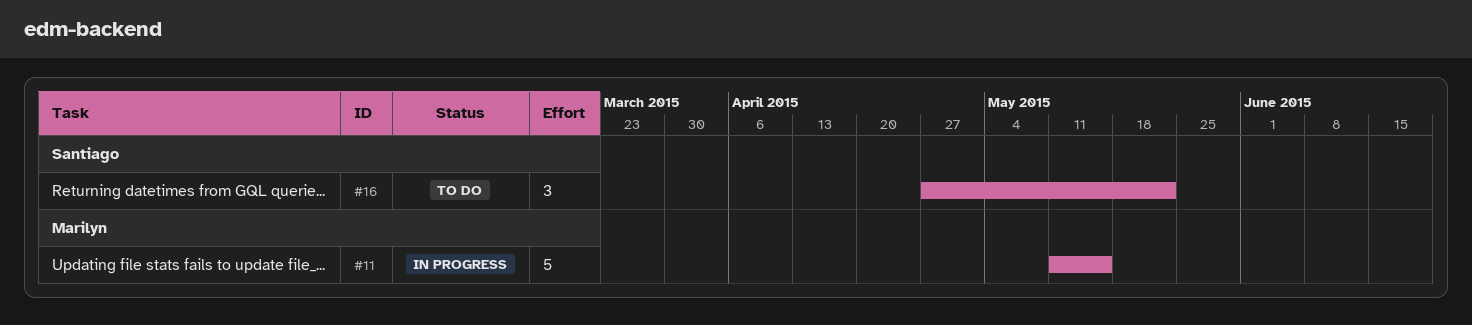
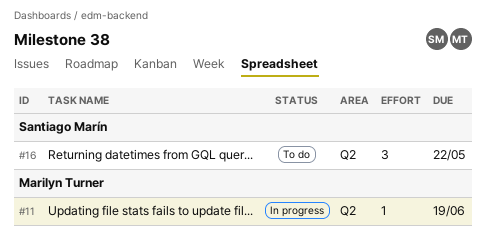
#11, estimate: 5 -> 1
#11, due: May 15 -> Jun 19

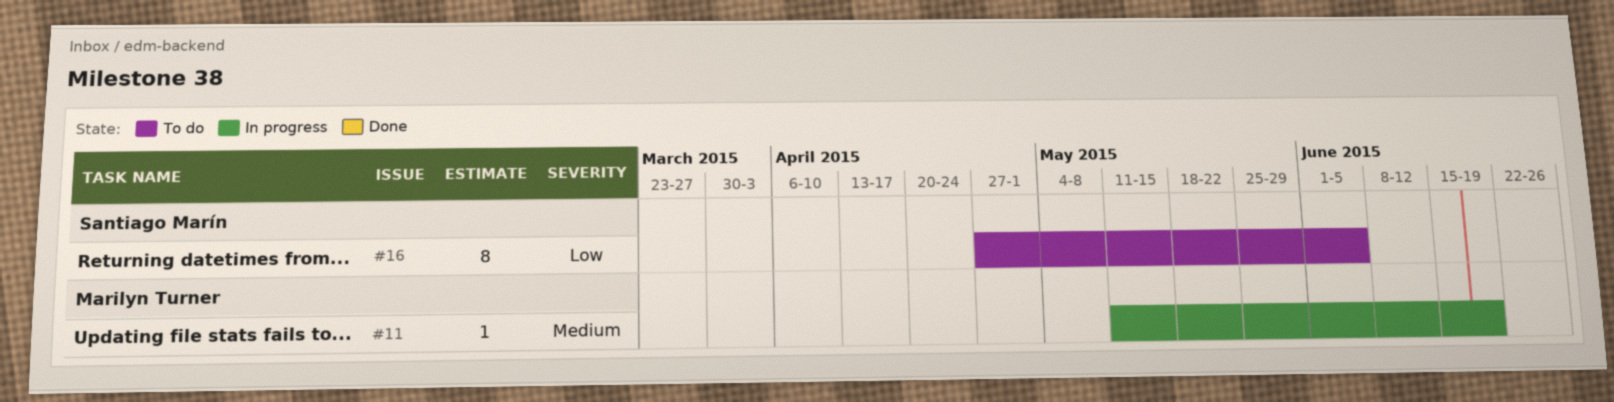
#16, estimate: 3 -> 8
#16, due: May 22 -> Jun 5

